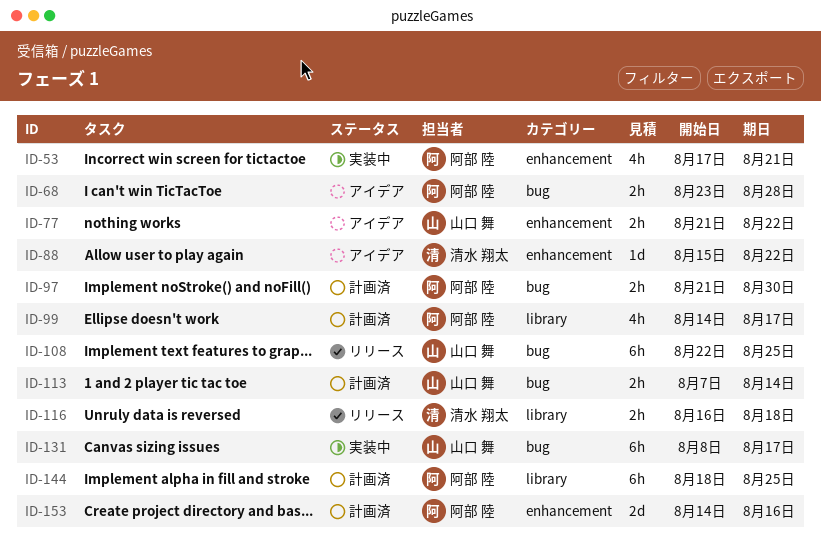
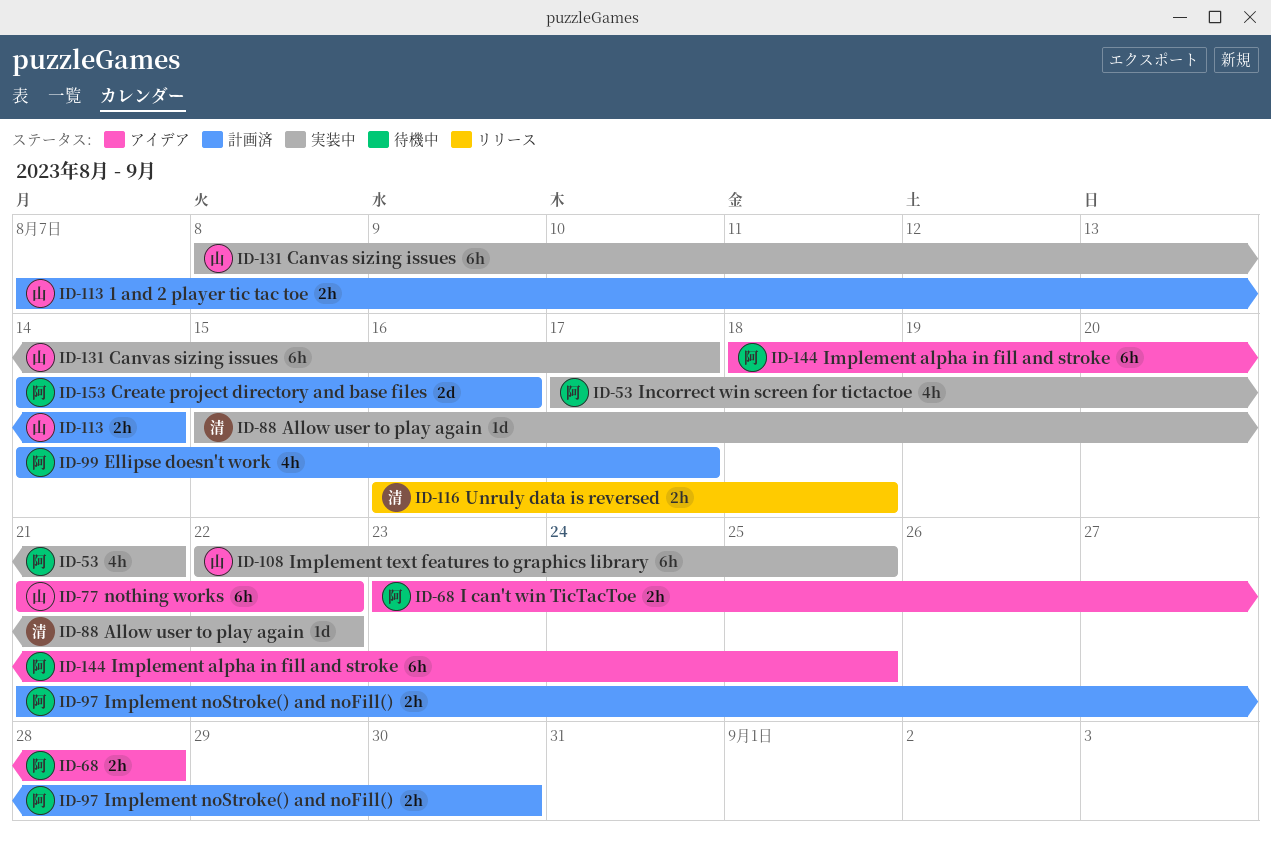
ID-77, estimate: 2h -> 6h
ID-88, status: アイデア -> 実装中
ID-108, status: リリース -> 実装中
ID-144, status: 計画済 -> アイデア

